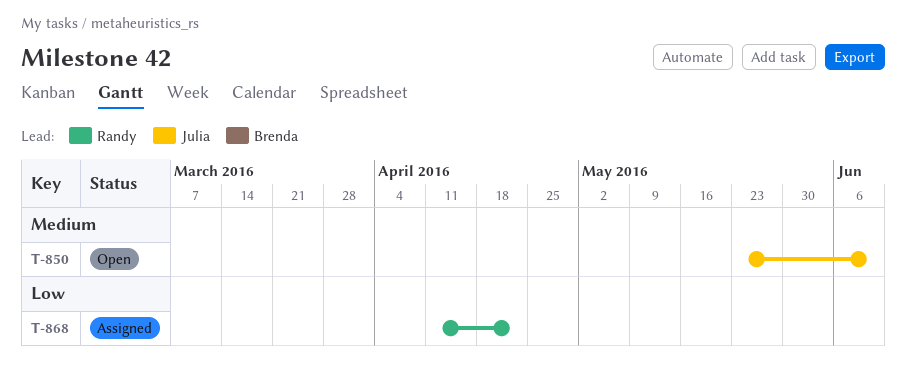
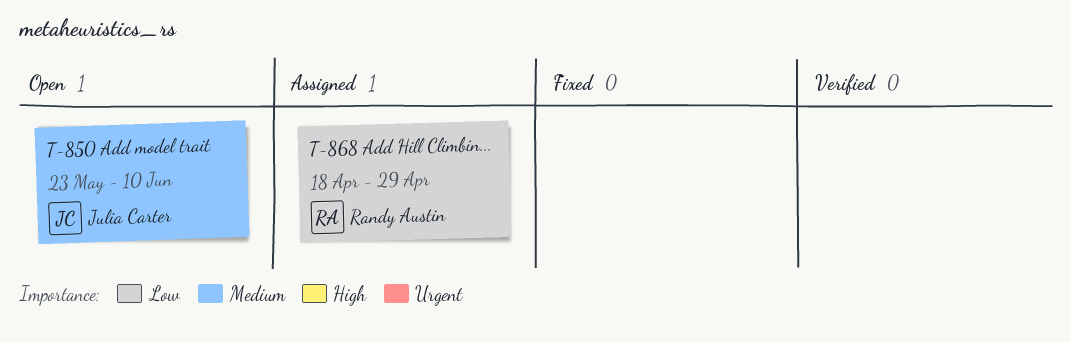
T-868, start: Apr 11 -> Apr 18
T-868, due: Apr 22 -> Apr 29

